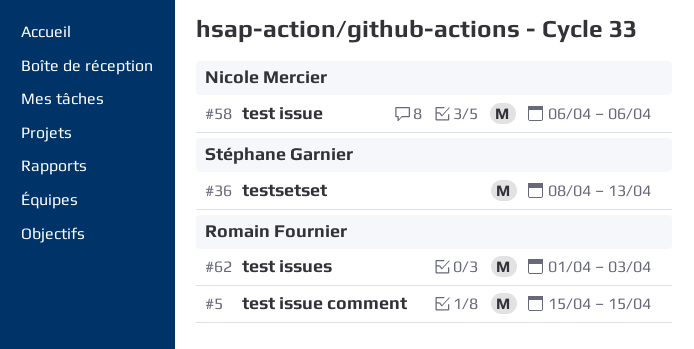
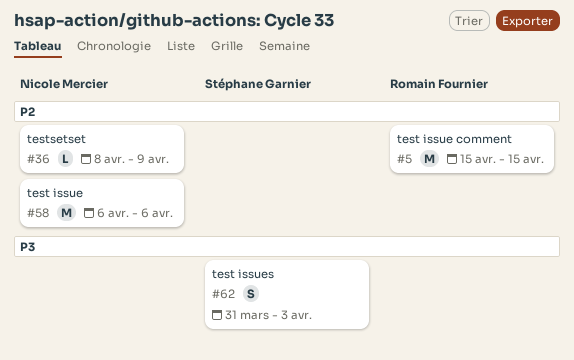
#36, owner: Stéphane Garnier -> Nicole Mercier
#36, estimate: M -> L
#36, due: Apr 13 -> Apr 9
#62, owner: Romain Fournier -> Stéphane Garnier
#62, estimate: M -> S
#62, start: Apr 1 -> Mar 31

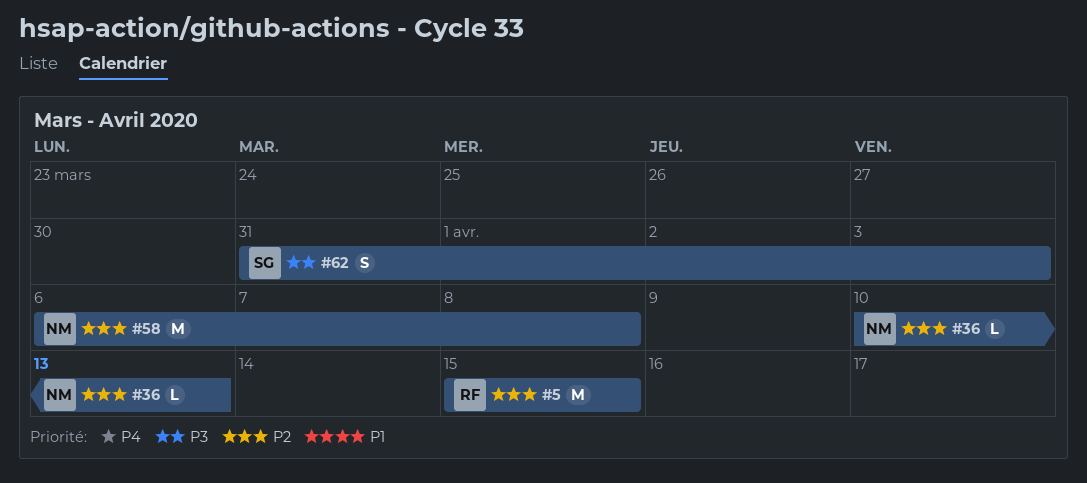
#36, start: Apr 8 -> Apr 10
#36, due: Apr 9 -> Apr 13
#58, due: Apr 6 -> Apr 8

